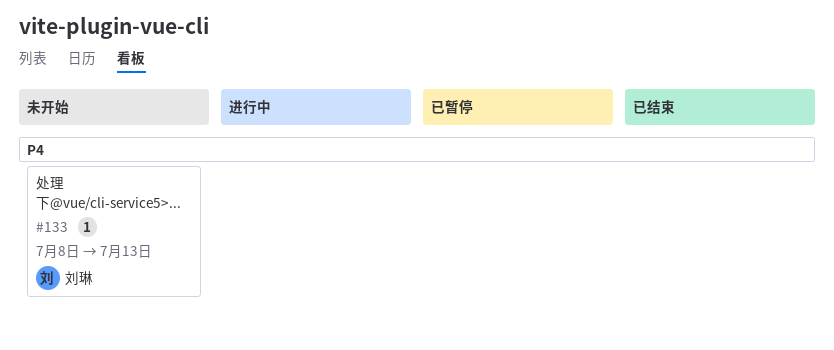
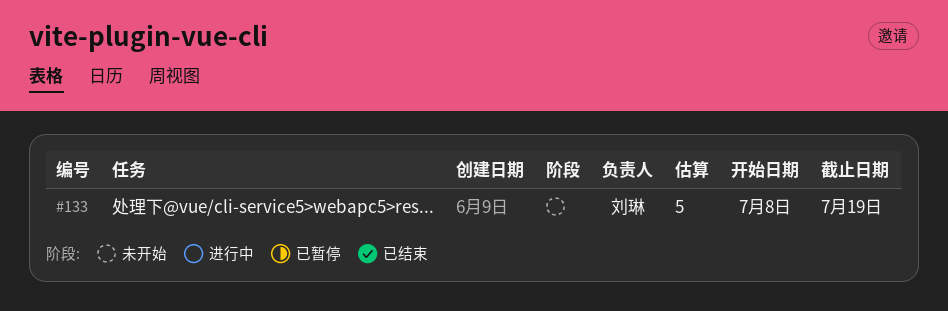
#133, estimate: 1 -> 5
#133, due: Jul 13 -> Jul 19

